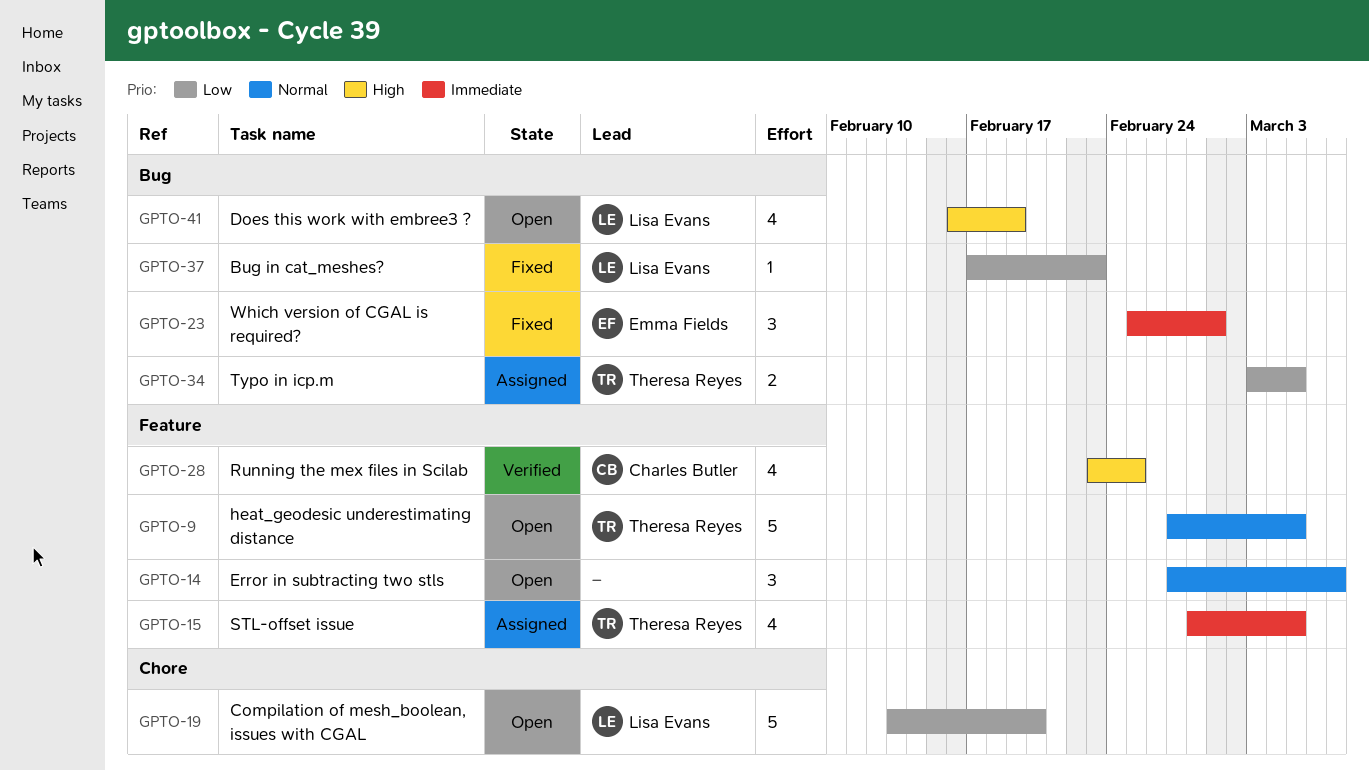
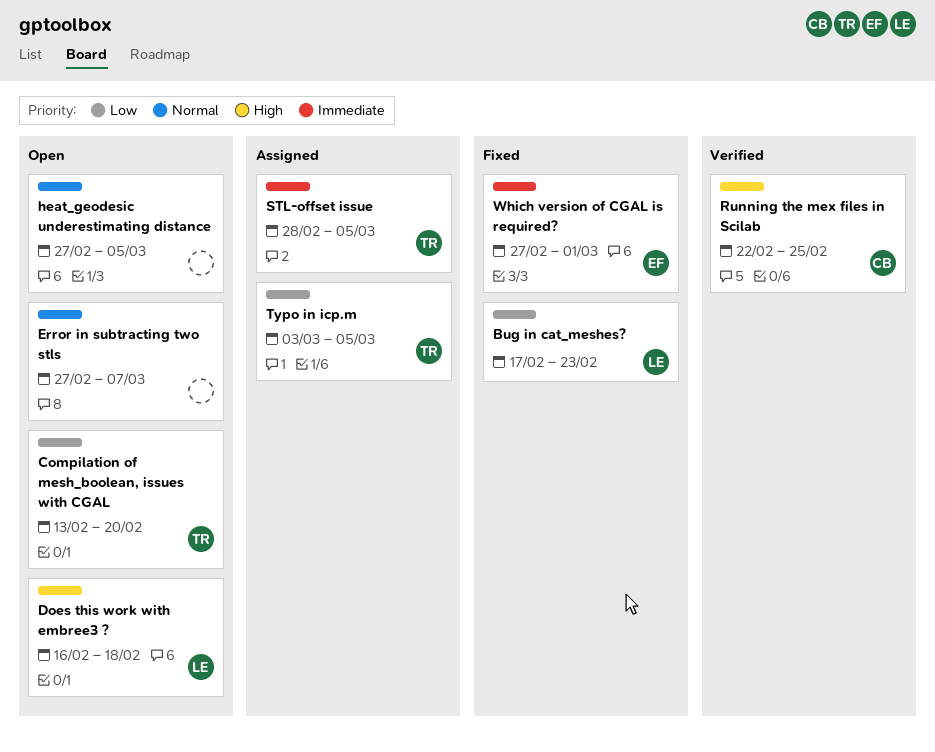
Compilation of mesh_boolean, issues with CGAL, owner: Lisa Evans -> Theresa Reyes
Does this work with embree3 ?, due: Feb 19 -> Feb 18
heat_geodesic underestimating distance, owner: Theresa Reyes -> none
Running the mex files in Scilab, start: Feb 23 -> Feb 22
Which version of CGAL is required?, start: Feb 25 -> Feb 27

